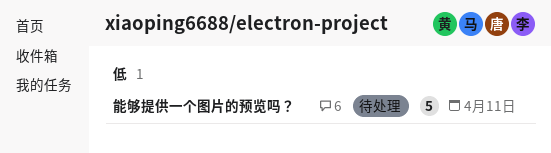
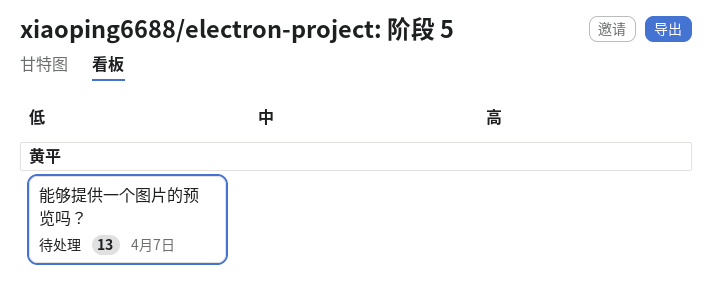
能够提供一个图片的预览吗？, estimate: 5 -> 13
能够提供一个图片的预览吗？, due: Apr 11 -> Apr 7

